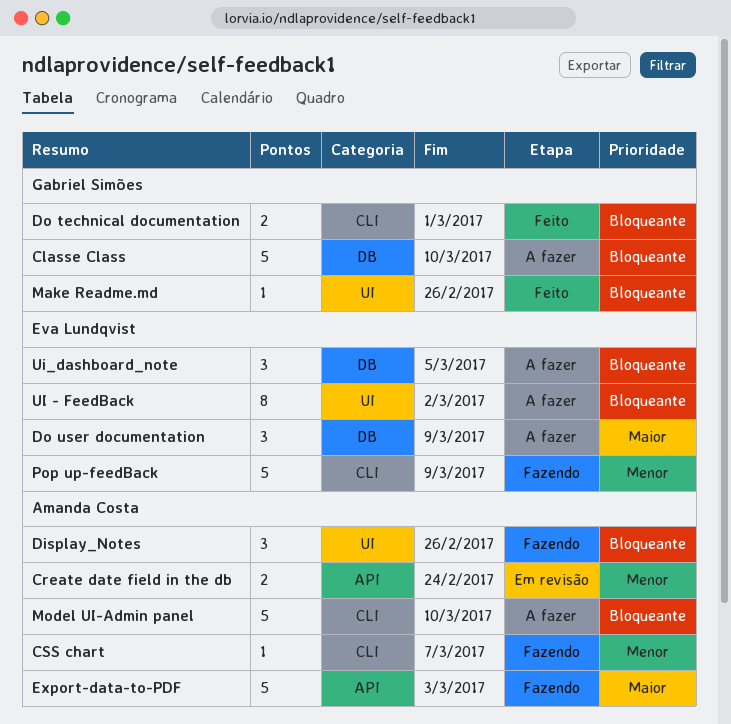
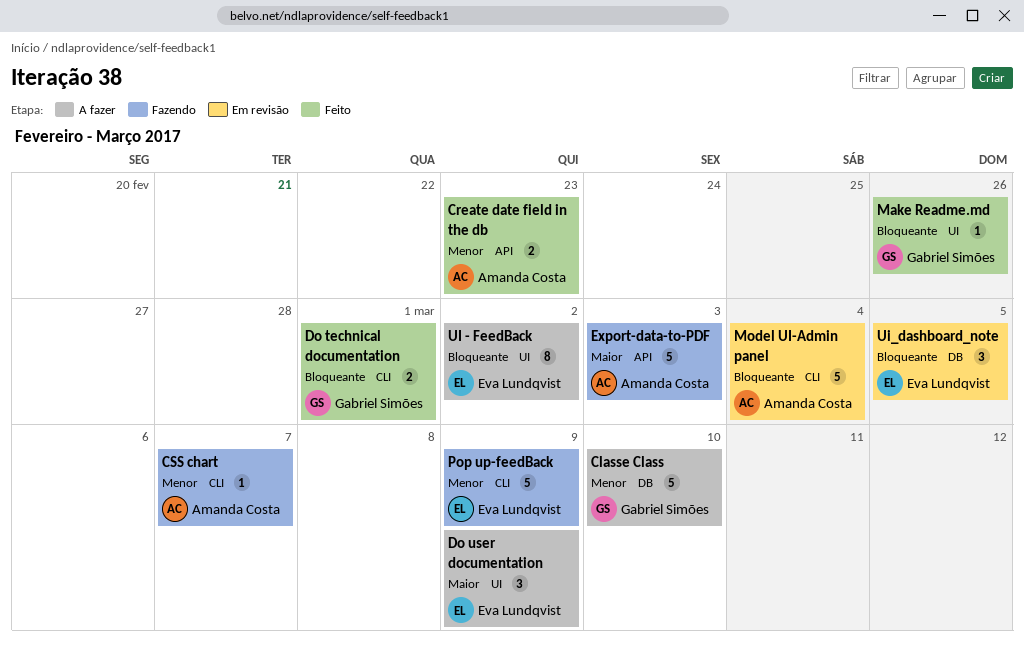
Classe Class, priority: Bloqueante -> Menor
Create date field in the db, status: Em revisão -> Feito
Create date field in the db, due: Feb 24 -> Feb 23
Display_Notes: present -> none
Do user documentation, label: DB -> UI
Model UI-Admin panel, status: A fazer -> Em revisão
Model UI-Admin panel, due: Mar 10 -> Mar 4
Ui_dashboard_note, status: A fazer -> Em revisão

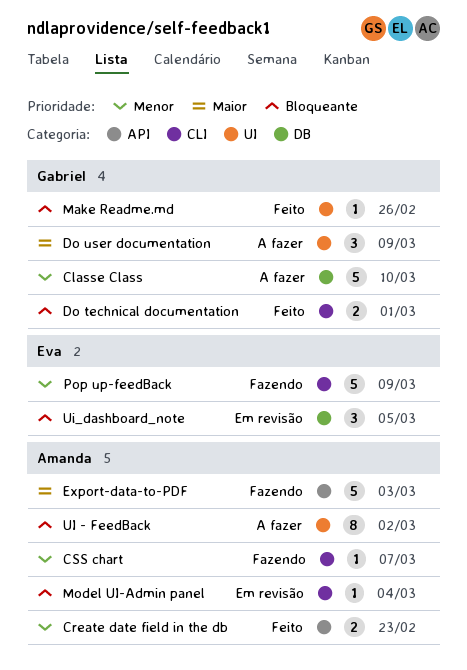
Do user documentation, owner: Eva Lundqvist -> Gabriel Simões
Model UI-Admin panel, estimate: 5 -> 1
UI - FeedBack, owner: Eva Lundqvist -> Amanda Costa

